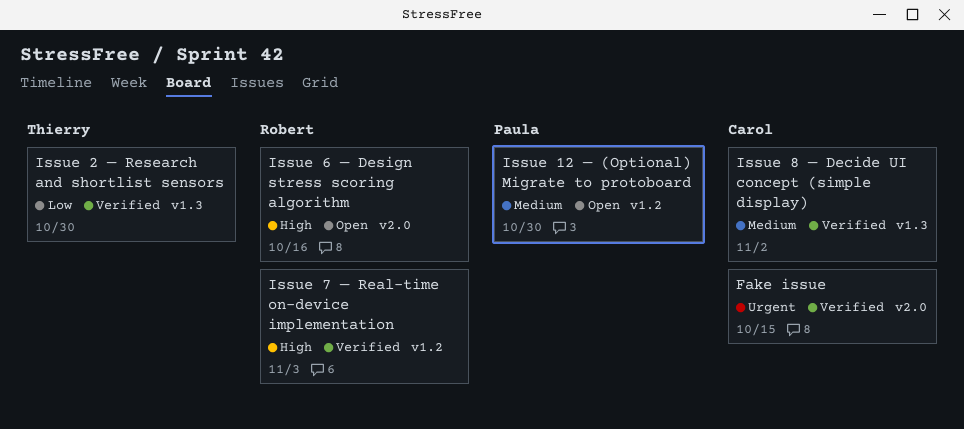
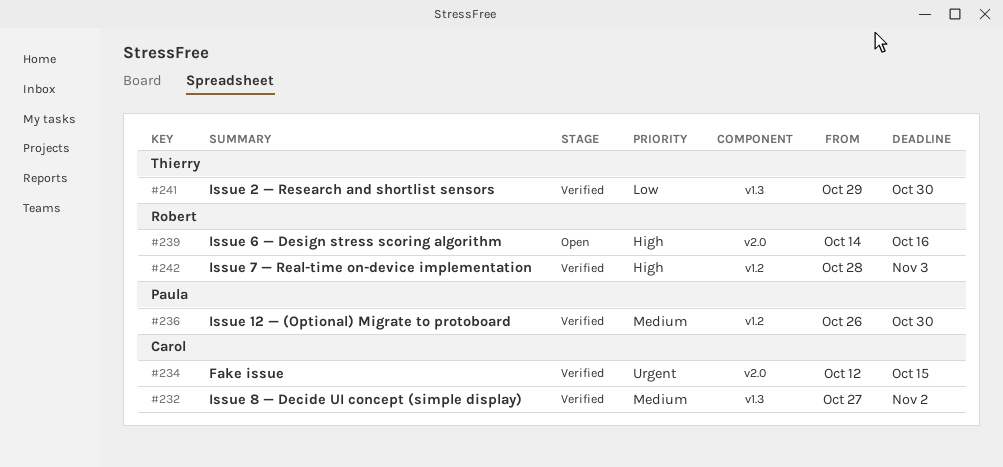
Issue 12 — (Optional) Migrate to protoboard, status: Open -> Verified

